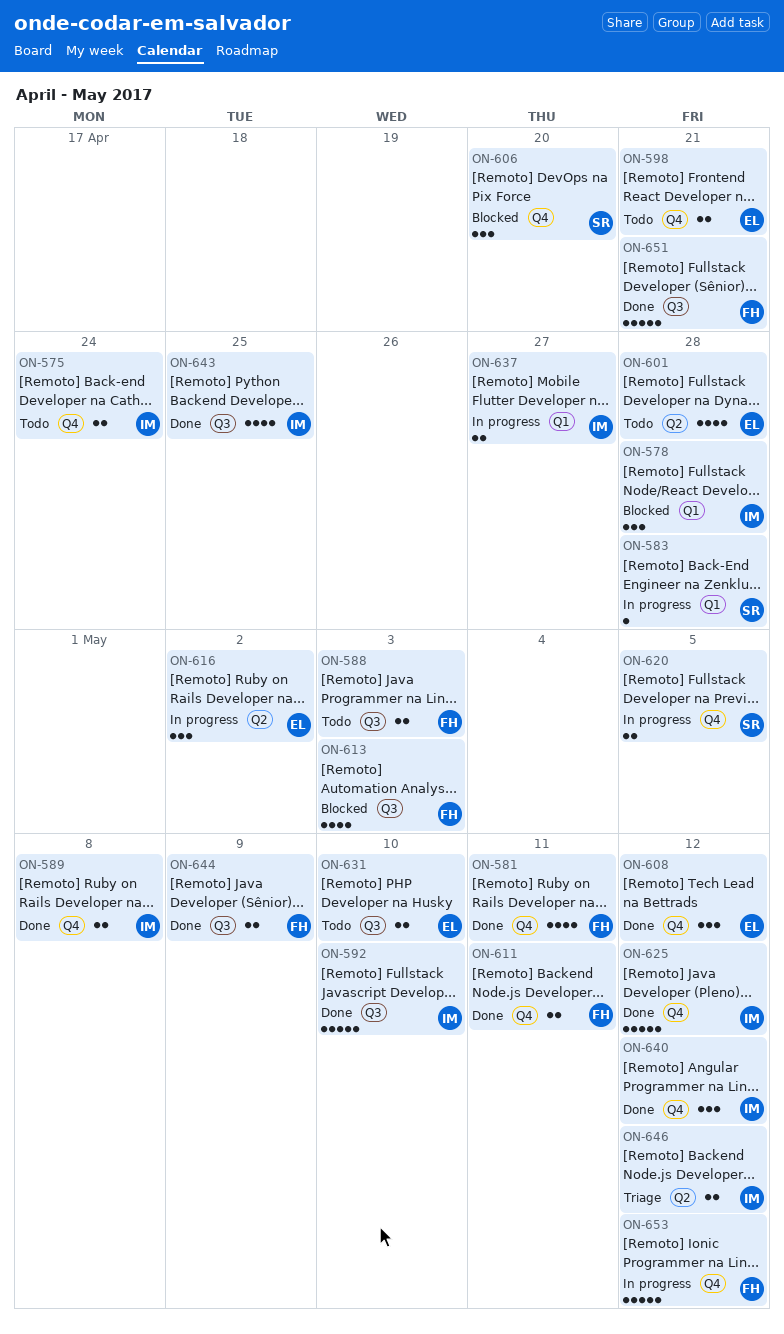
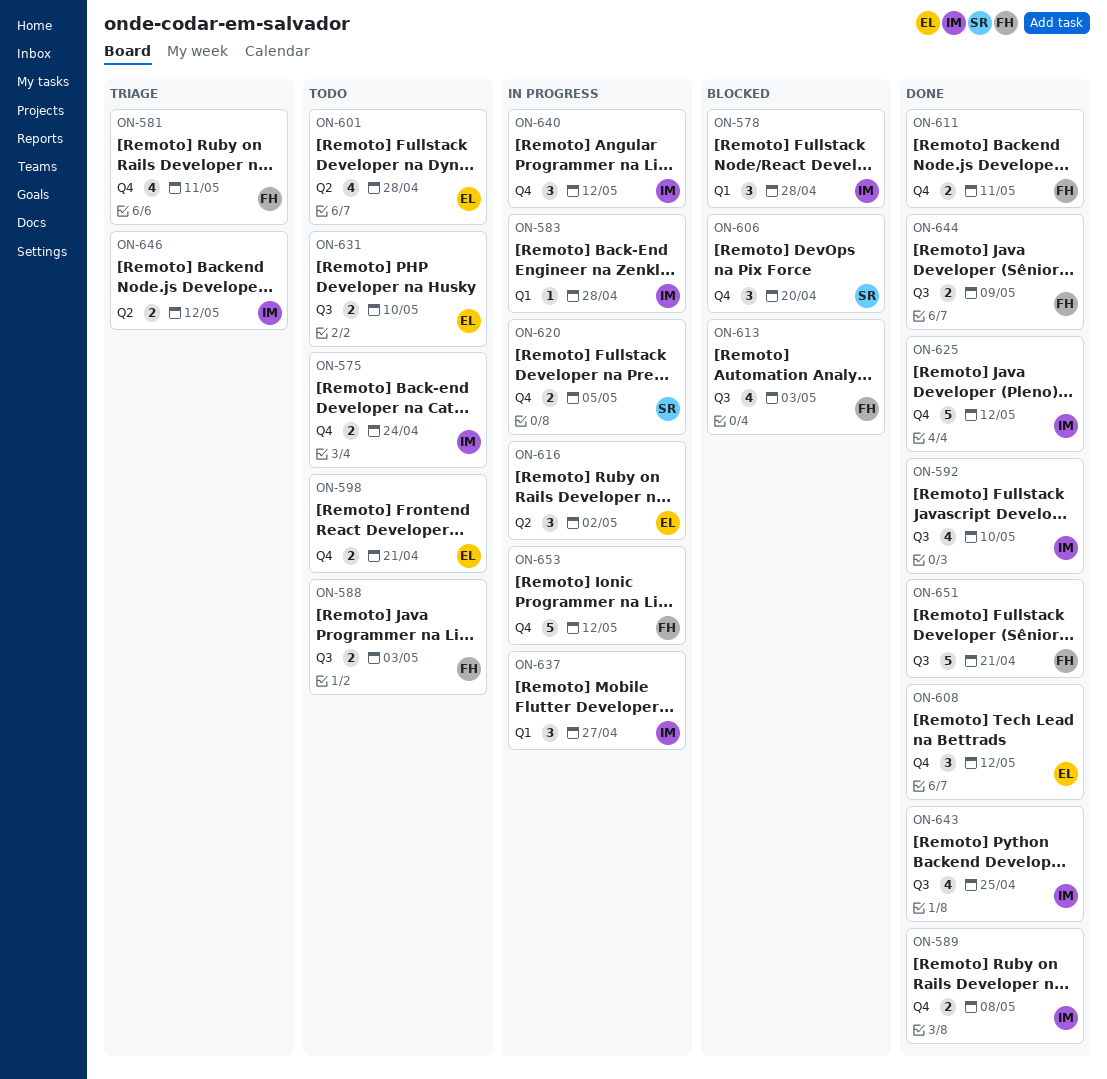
ON-581, status: Done -> Triage
ON-583, owner: SR -> IM
ON-592, estimate: 5 -> 4
ON-637, estimate: 2 -> 3
ON-640, status: Done -> In progress

